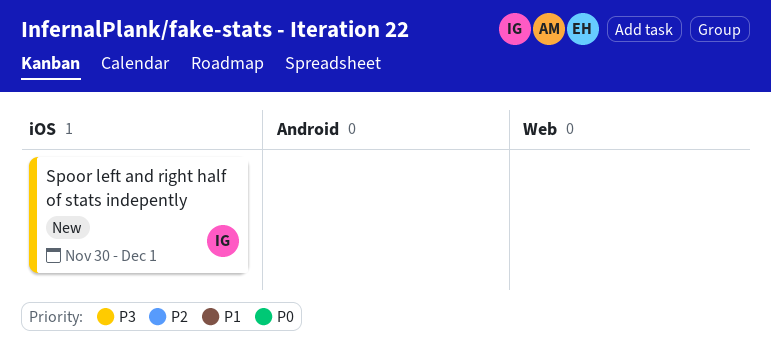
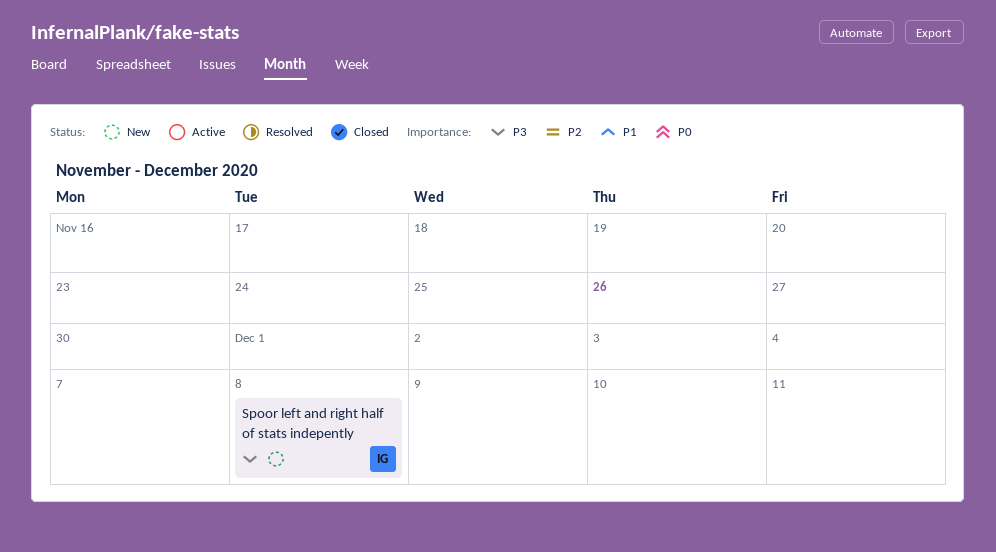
Spoor left and right half of stats indepently, due: Dec 1 -> Dec 8

